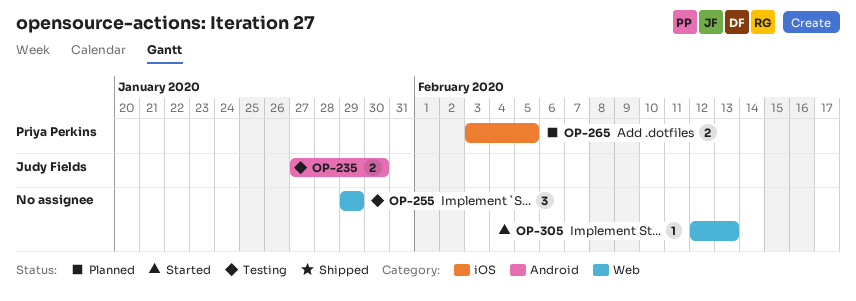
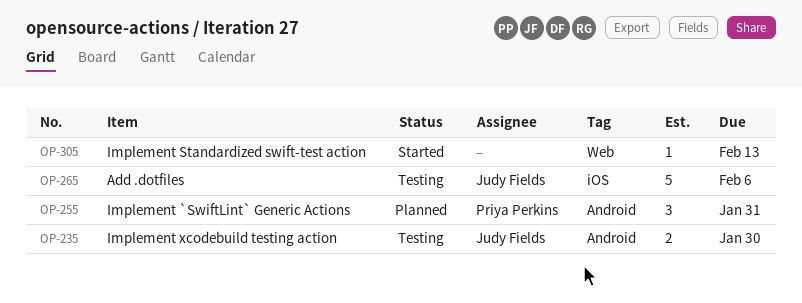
OP-255, status: Testing -> Planned
OP-255, owner: none -> Priya Perkins
OP-255, label: Web -> Android
OP-255, due: Jan 29 -> Jan 31
OP-265, status: Planned -> Testing
OP-265, owner: Priya Perkins -> Judy Fields
OP-265, estimate: 2 -> 5
OP-265, due: Feb 5 -> Feb 6

